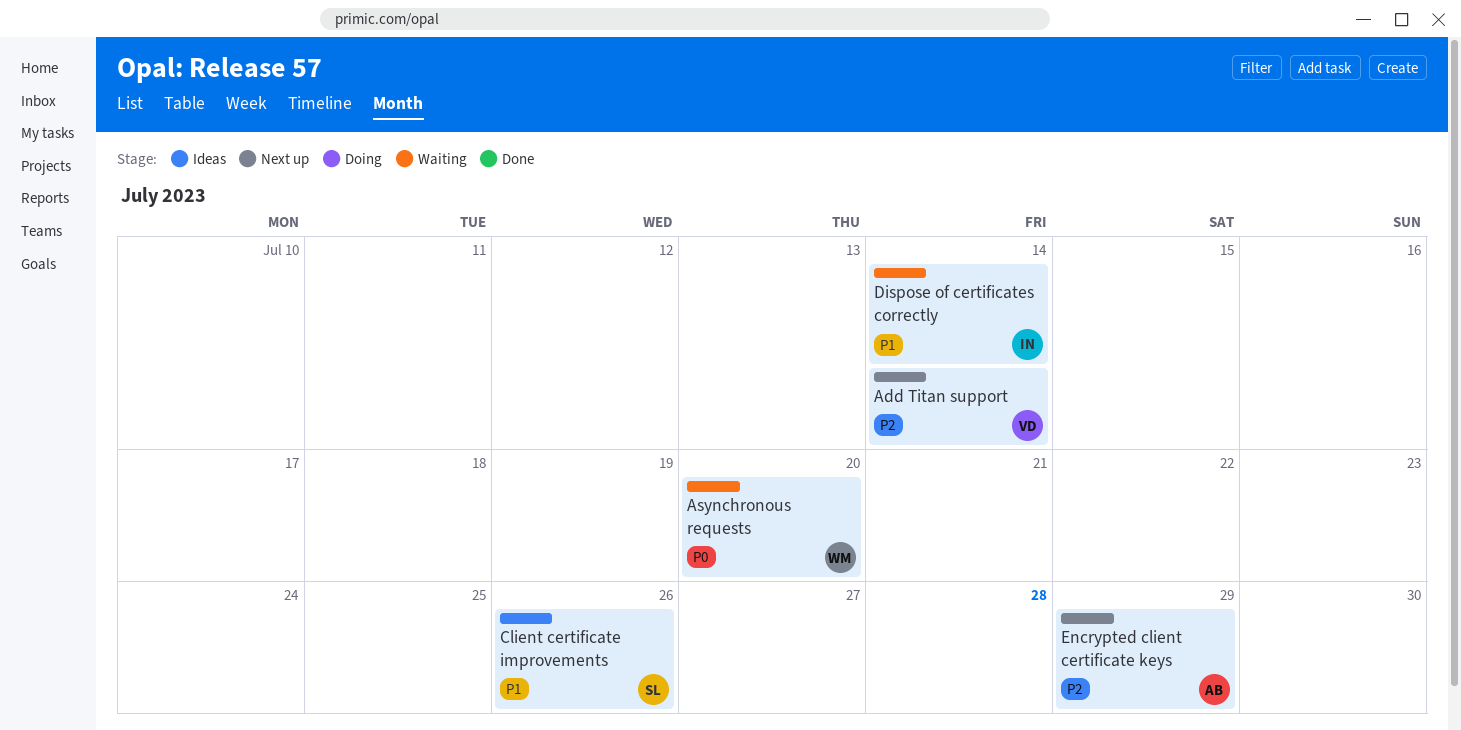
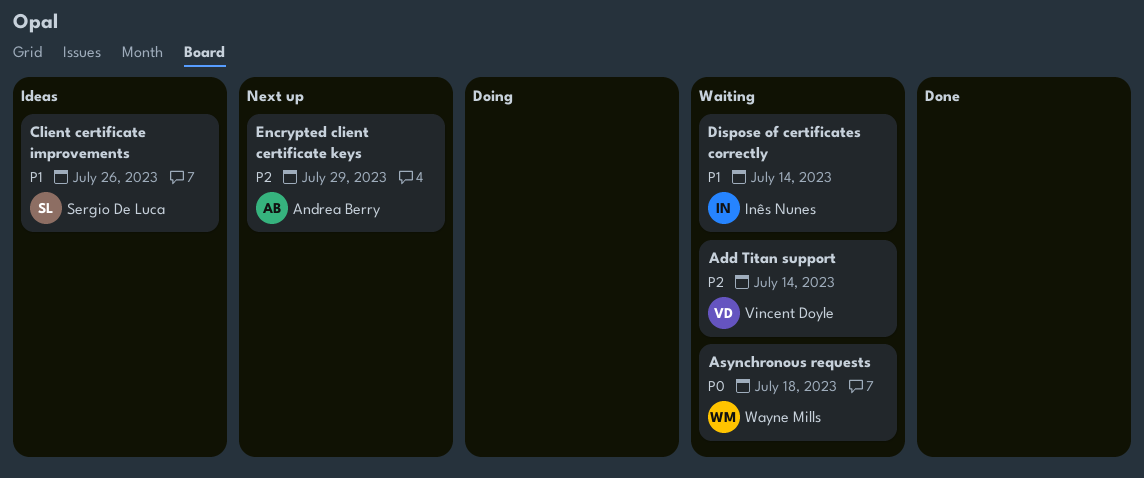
Add Titan support, status: Next up -> Waiting
Asynchronous requests, due: Jul 20 -> Jul 18

